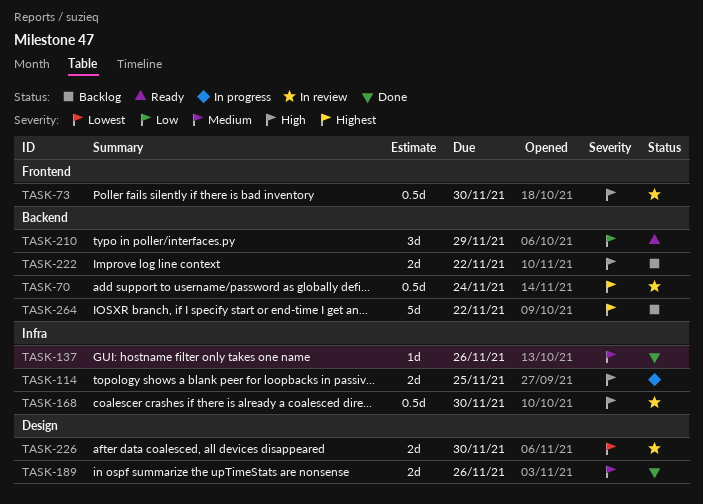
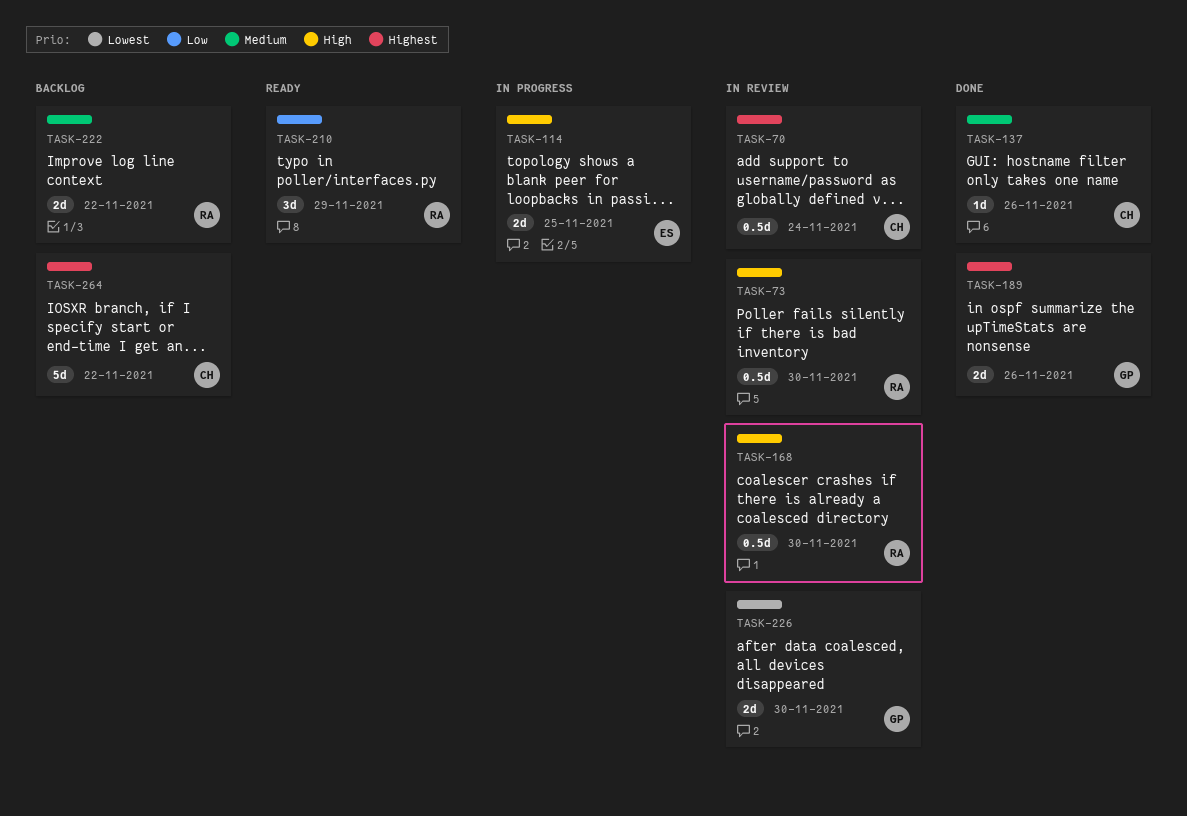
TASK-189, priority: Medium -> Highest
TASK-222, priority: High -> Medium

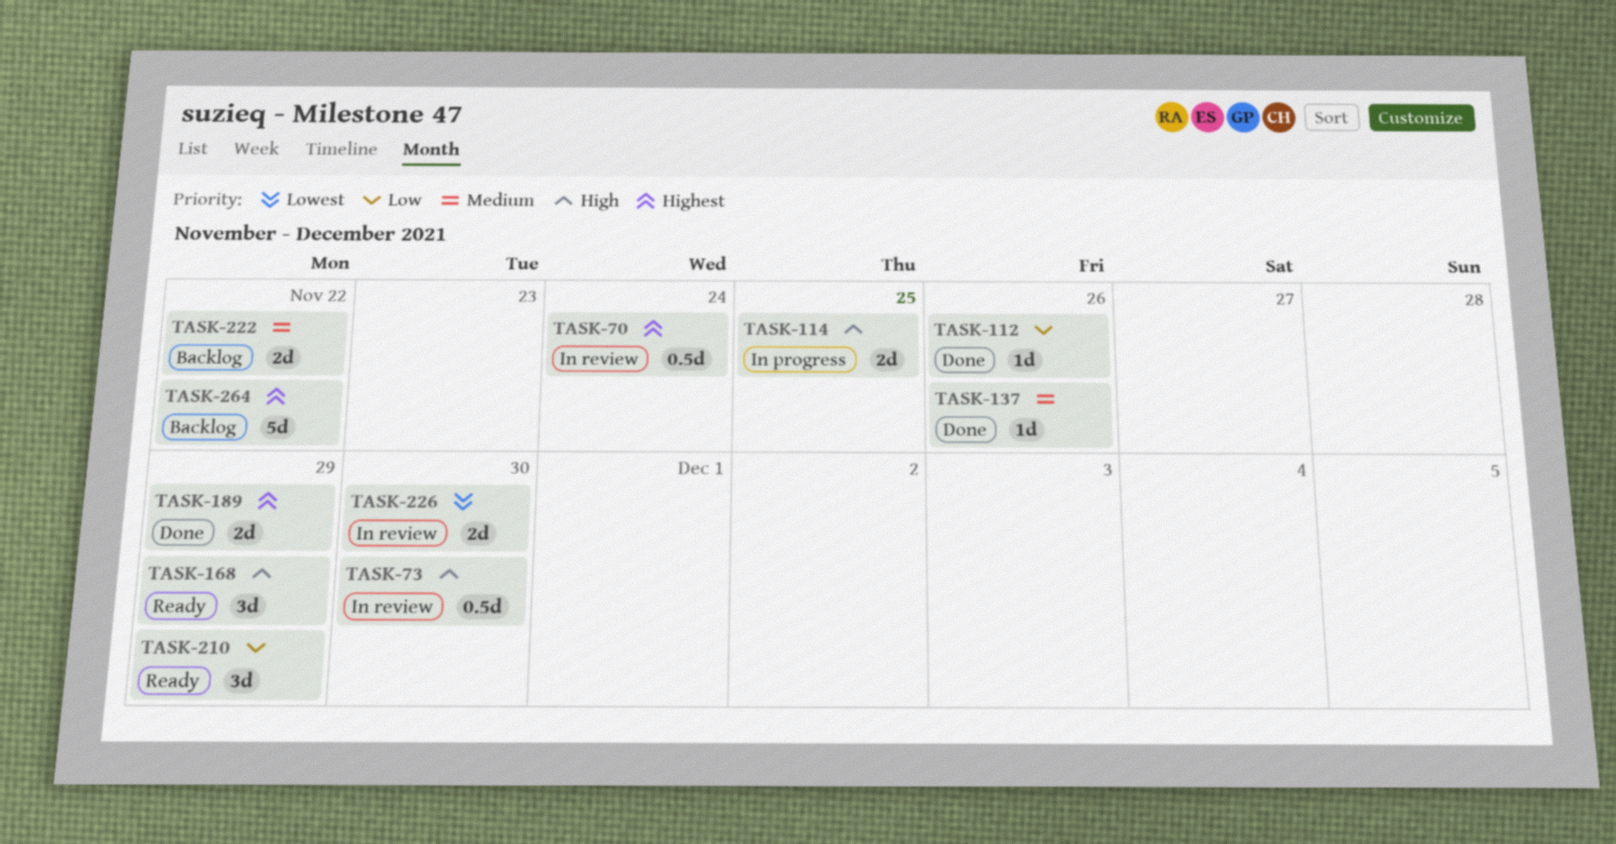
TASK-112: none -> present
TASK-168, status: In review -> Ready
TASK-168, estimate: 0.5d -> 3d
TASK-168, due: Nov 30 -> Nov 29
TASK-189, due: Nov 26 -> Nov 29

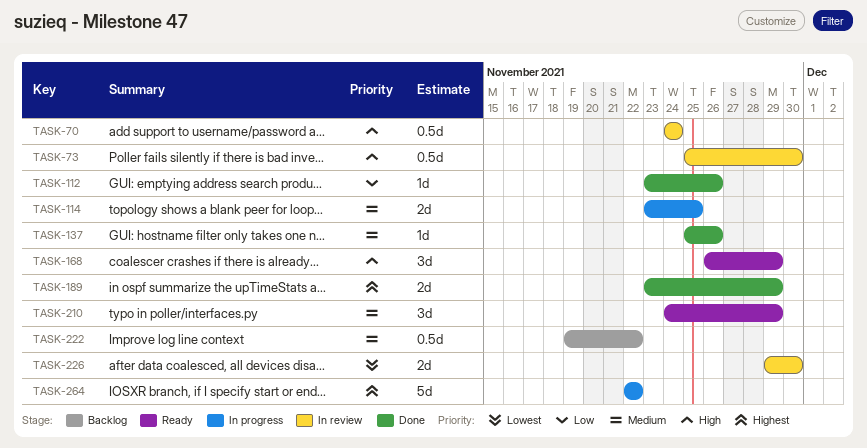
TASK-70, priority: Highest -> High
TASK-114, priority: High -> Medium
TASK-210, priority: Low -> Medium
TASK-222, estimate: 2d -> 0.5d
TASK-264, status: Backlog -> In progress

